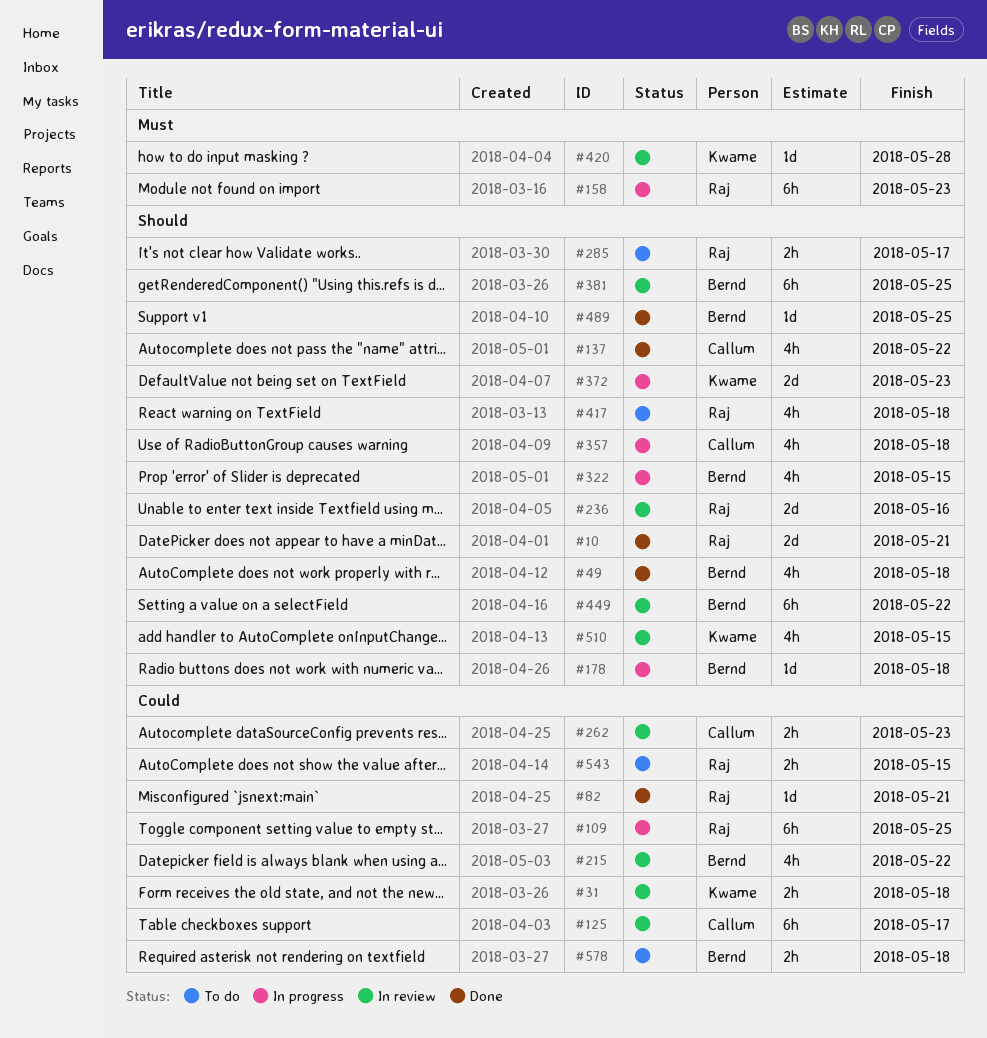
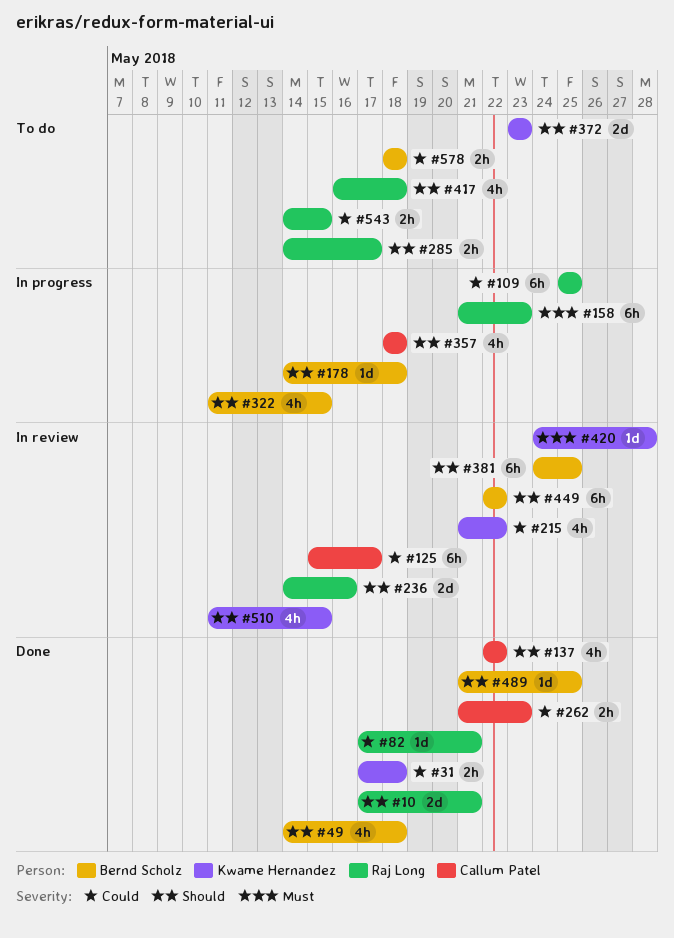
#31, status: In review -> Done
#215, owner: Bernd Scholz -> Kwame Hernandez
#262, status: In review -> Done
#372, status: In progress -> To do

